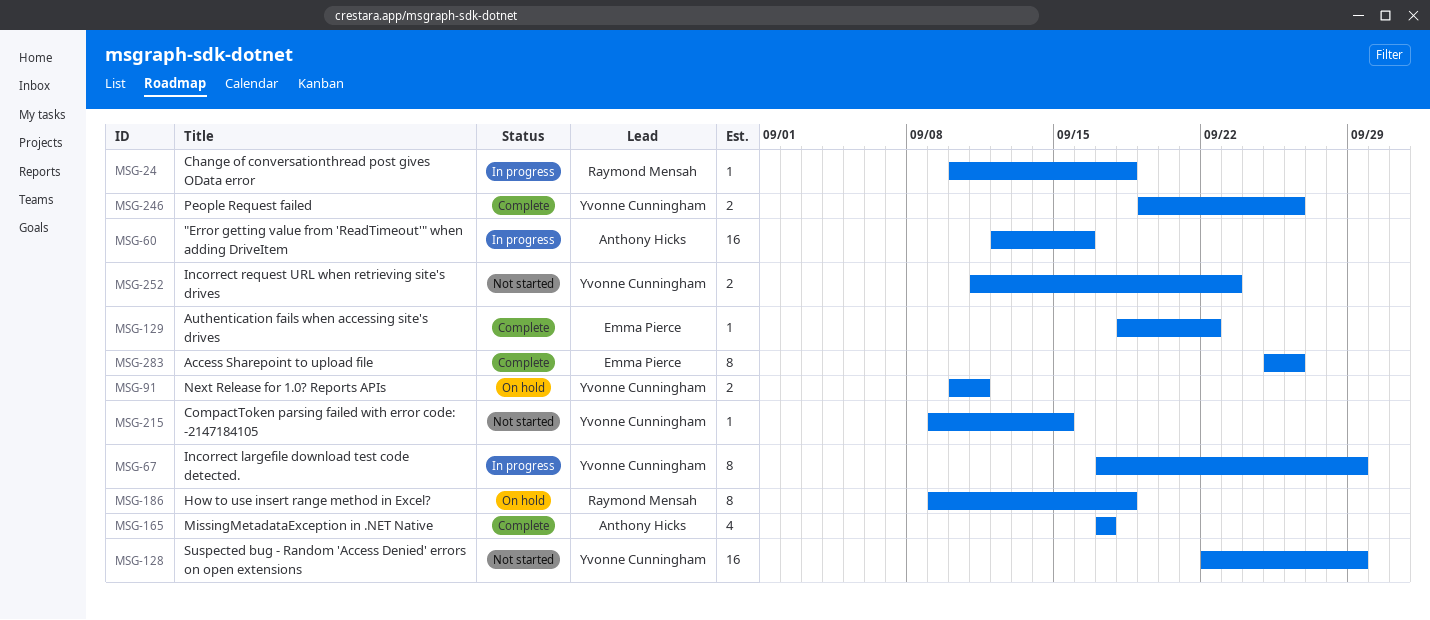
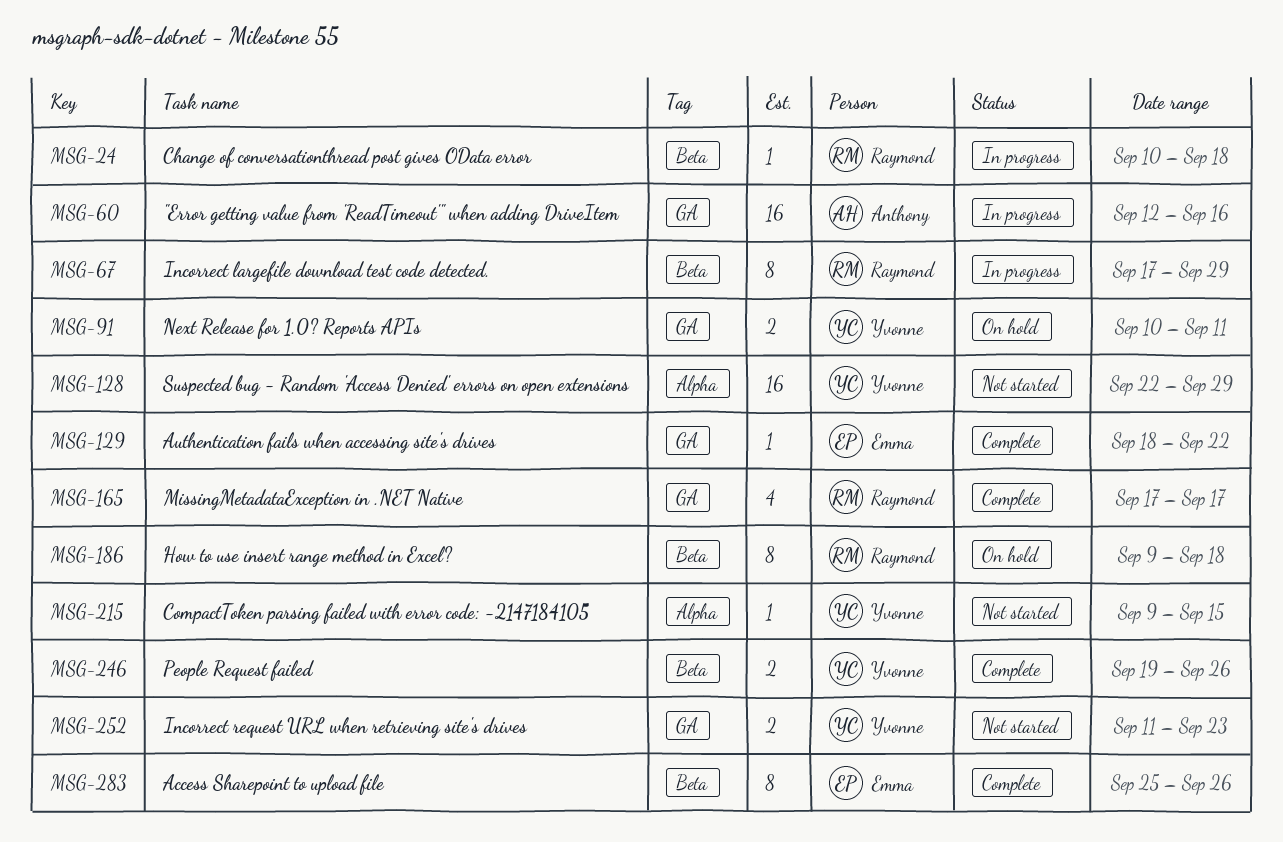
MSG-67, owner: Yvonne Cunningham -> Raymond Mensah
MSG-165, owner: Anthony Hicks -> Raymond Mensah

